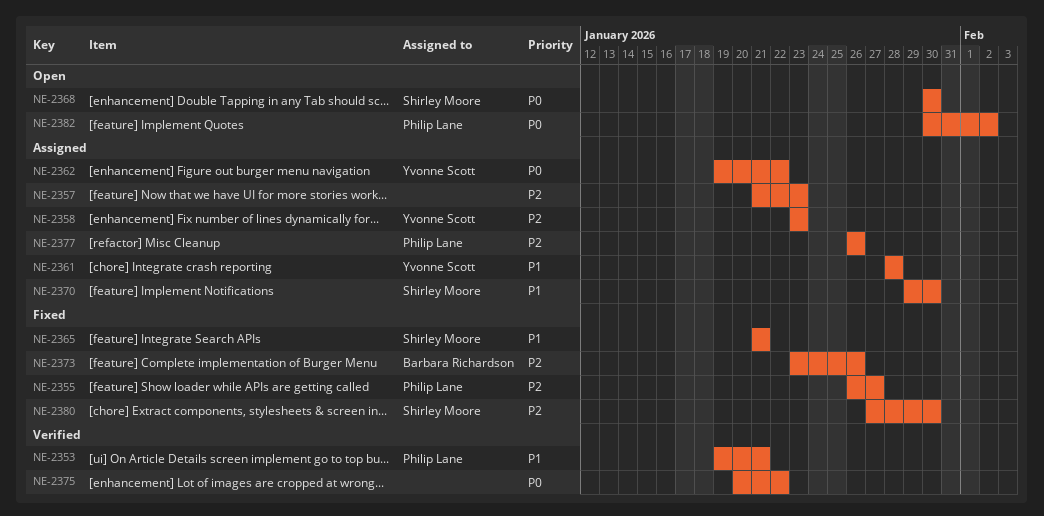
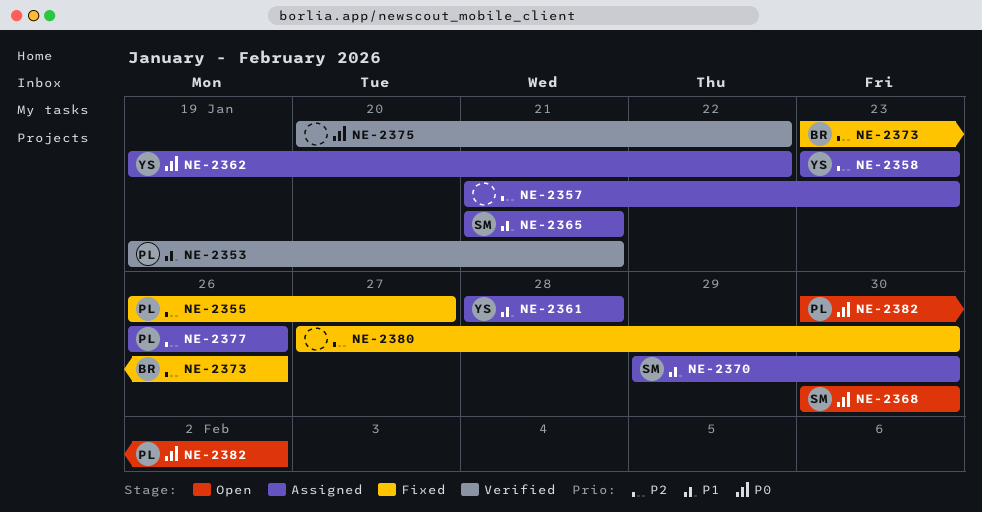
NE-2365, status: Fixed -> Assigned
NE-2380, owner: Shirley Moore -> none

